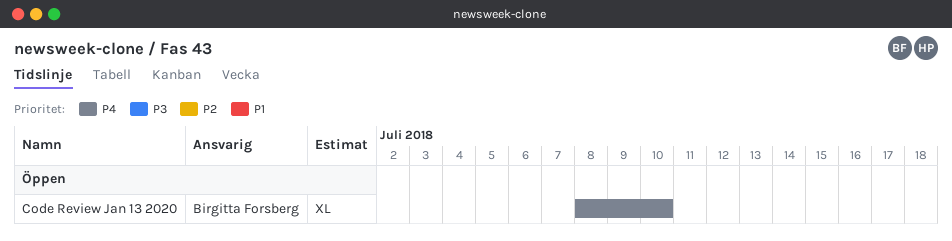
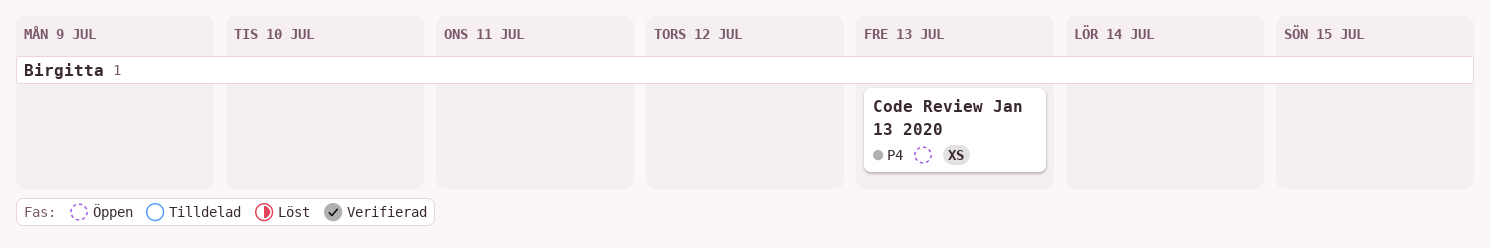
Code Review Jan 13 2020, estimate: XL -> XS
Code Review Jan 13 2020, due: Jul 10 -> Jul 13

